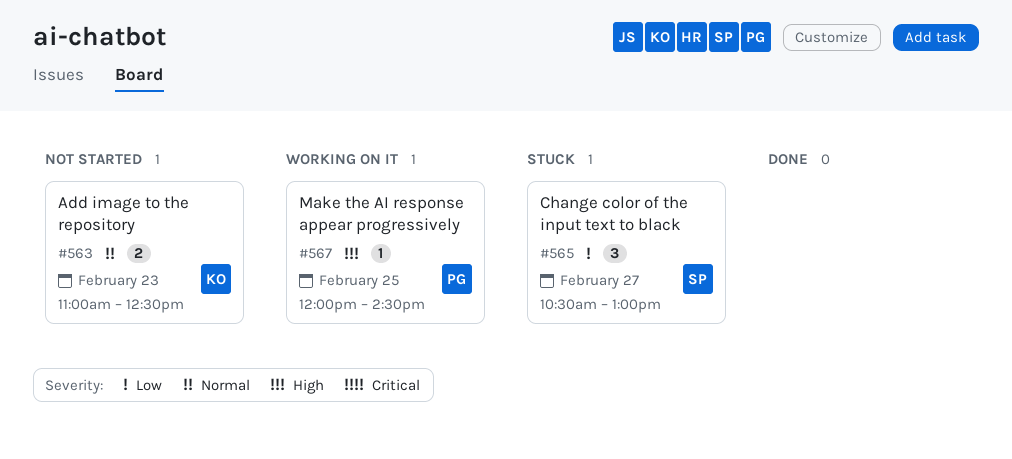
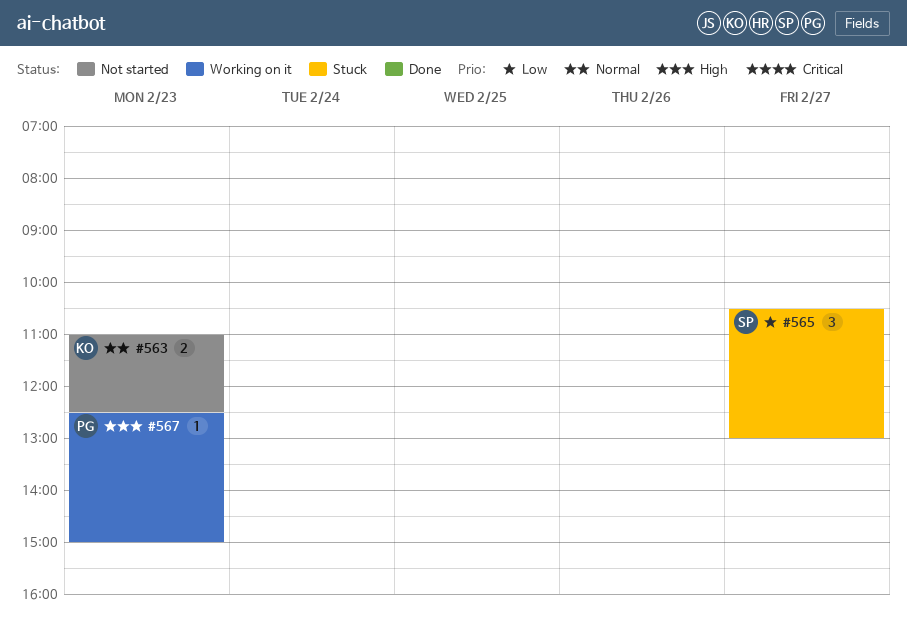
#567, day: Feb 25 -> Feb 23
#567, begins: 12:00 -> 12:30
#567, ends: 14:30 -> 15:00

